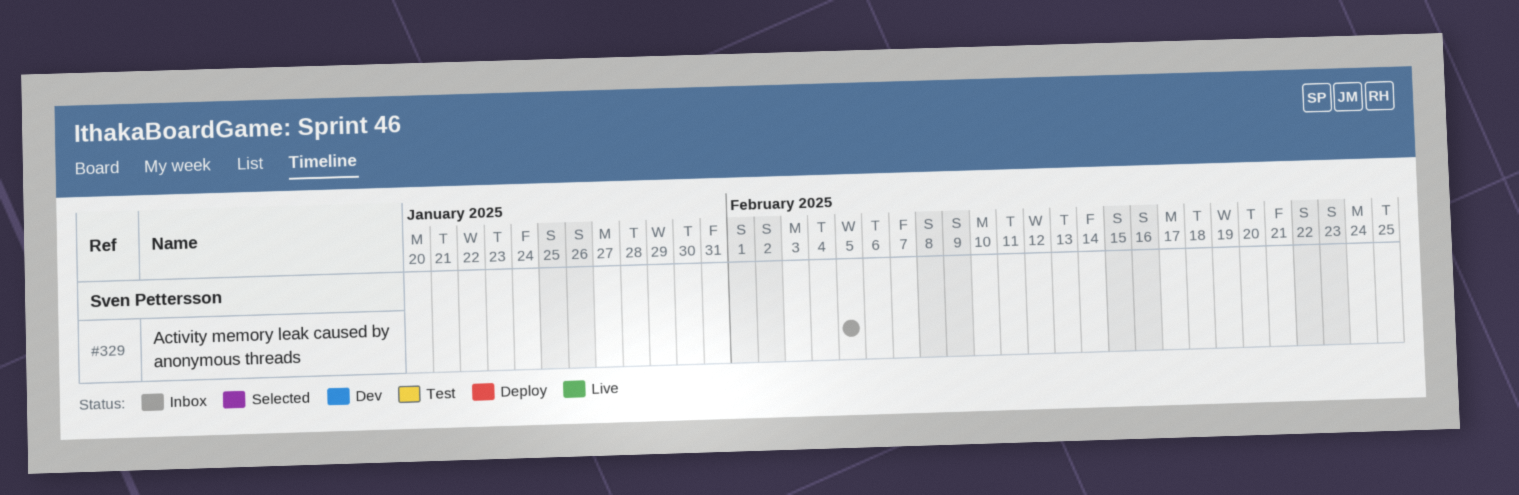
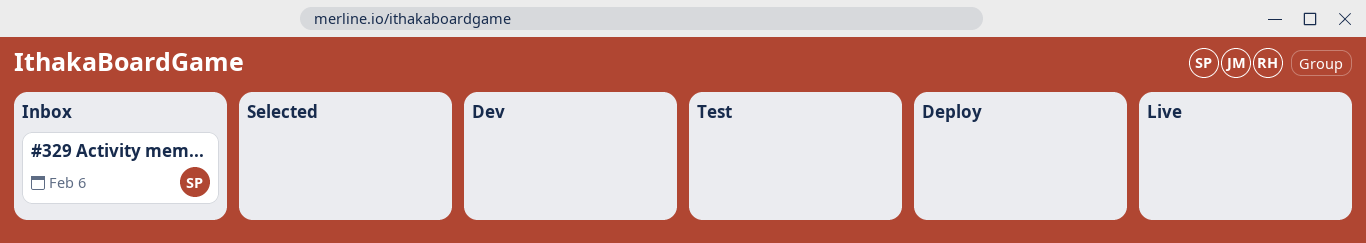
#329, due: Feb 5 -> Feb 6

